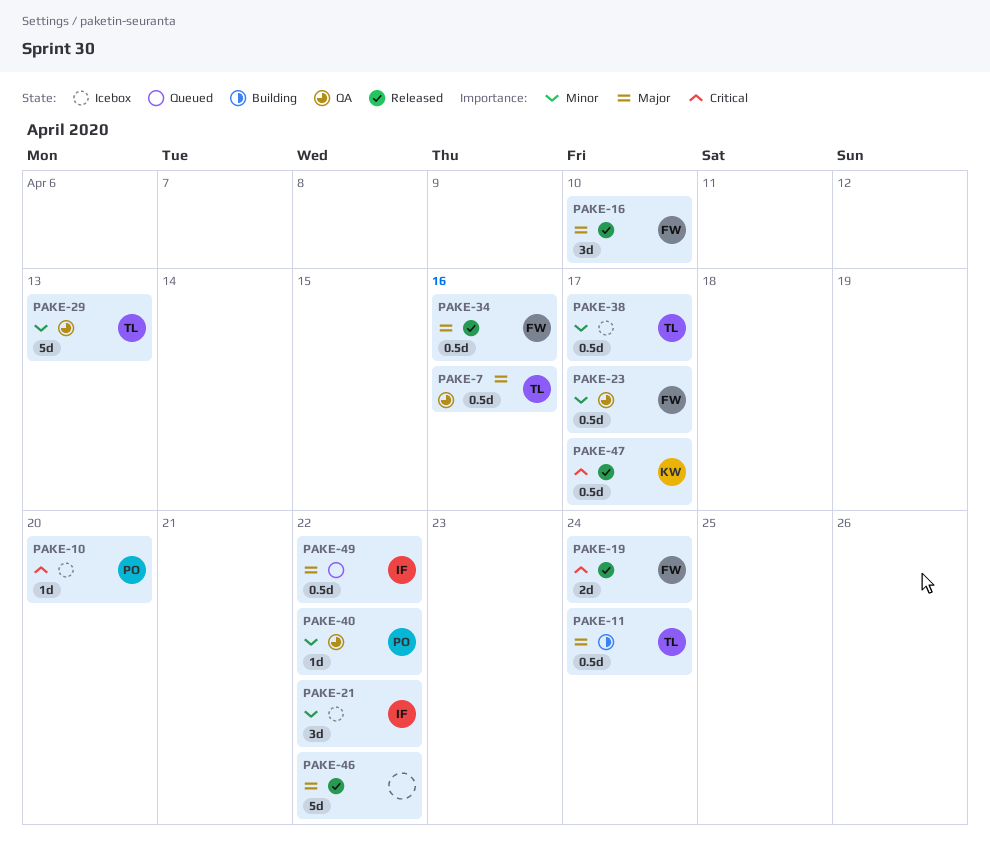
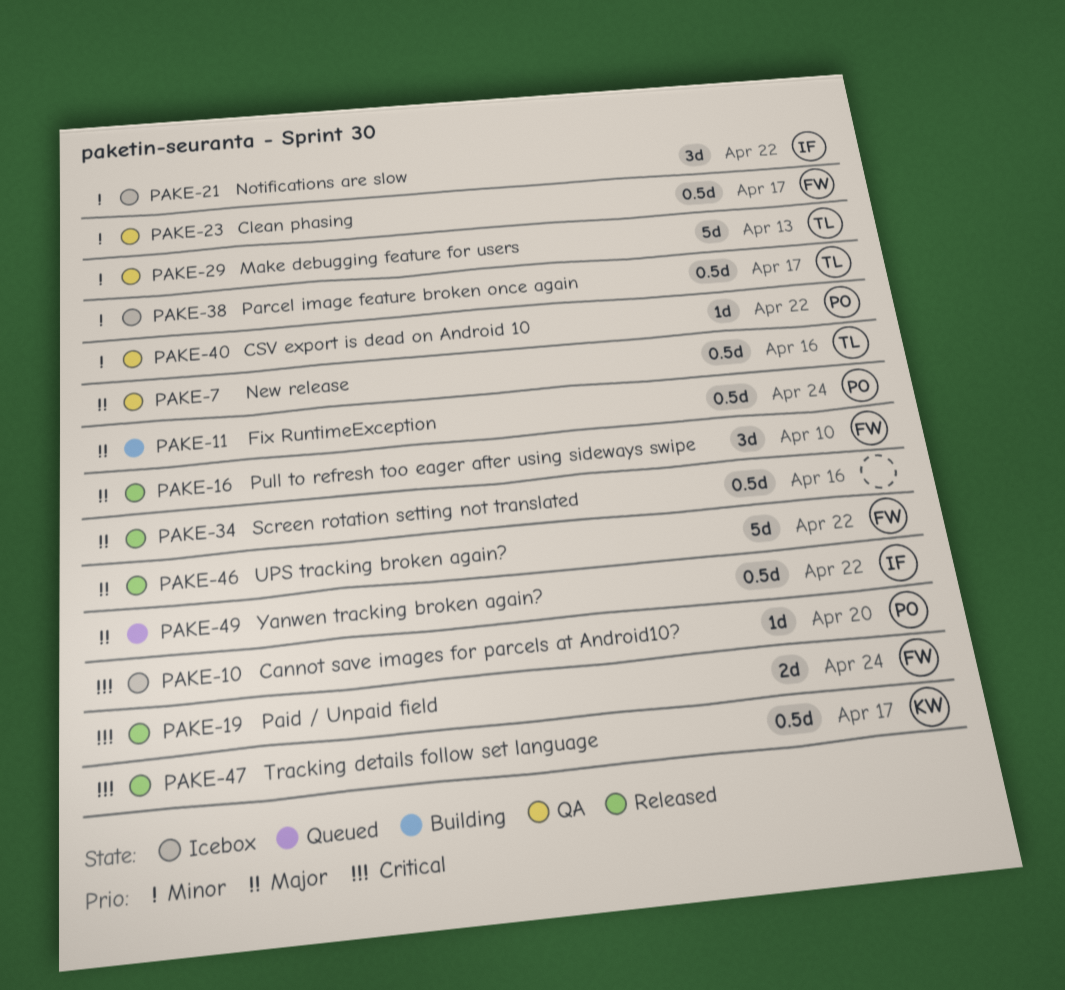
PAKE-11, owner: TL -> PO
PAKE-34, owner: FW -> none
PAKE-46, owner: none -> FW

